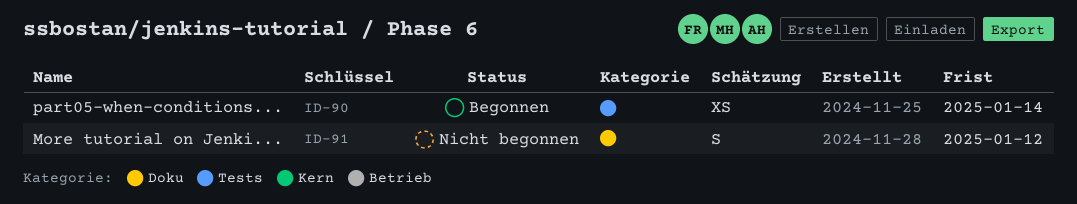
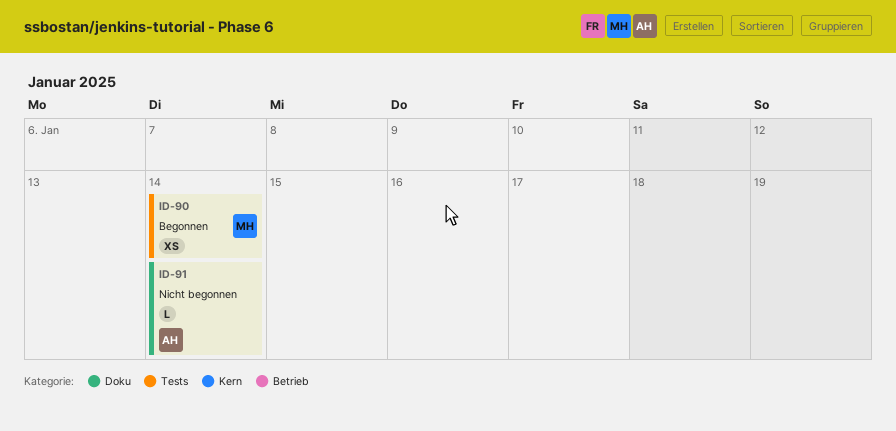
ID-91, estimate: S -> L
ID-91, due: Jan 12 -> Jan 14

